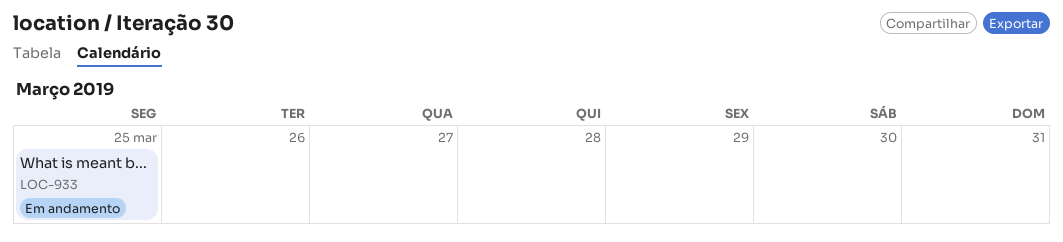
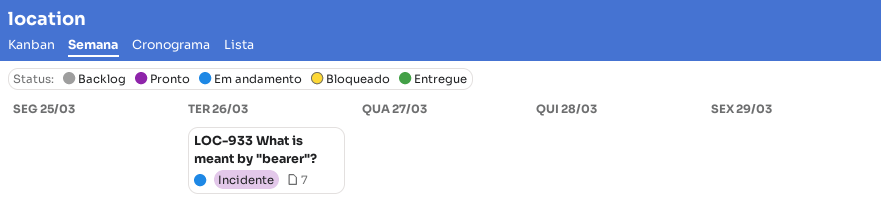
LOC-933, due: Mar 25 -> Mar 26

